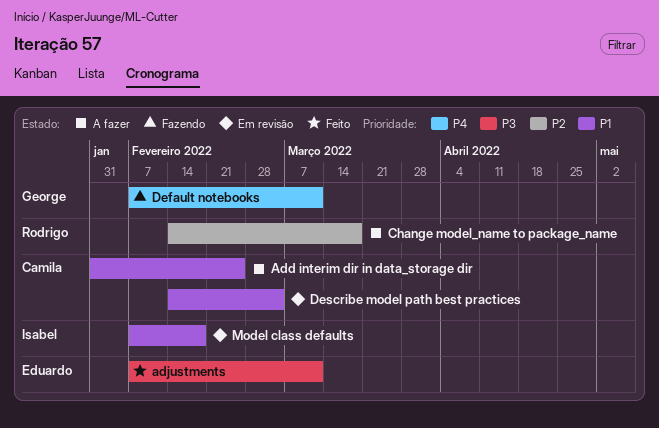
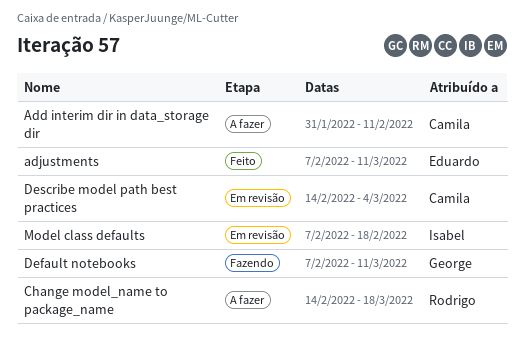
Add interim dir in data_storage dir, due: Feb 25 -> Feb 11

